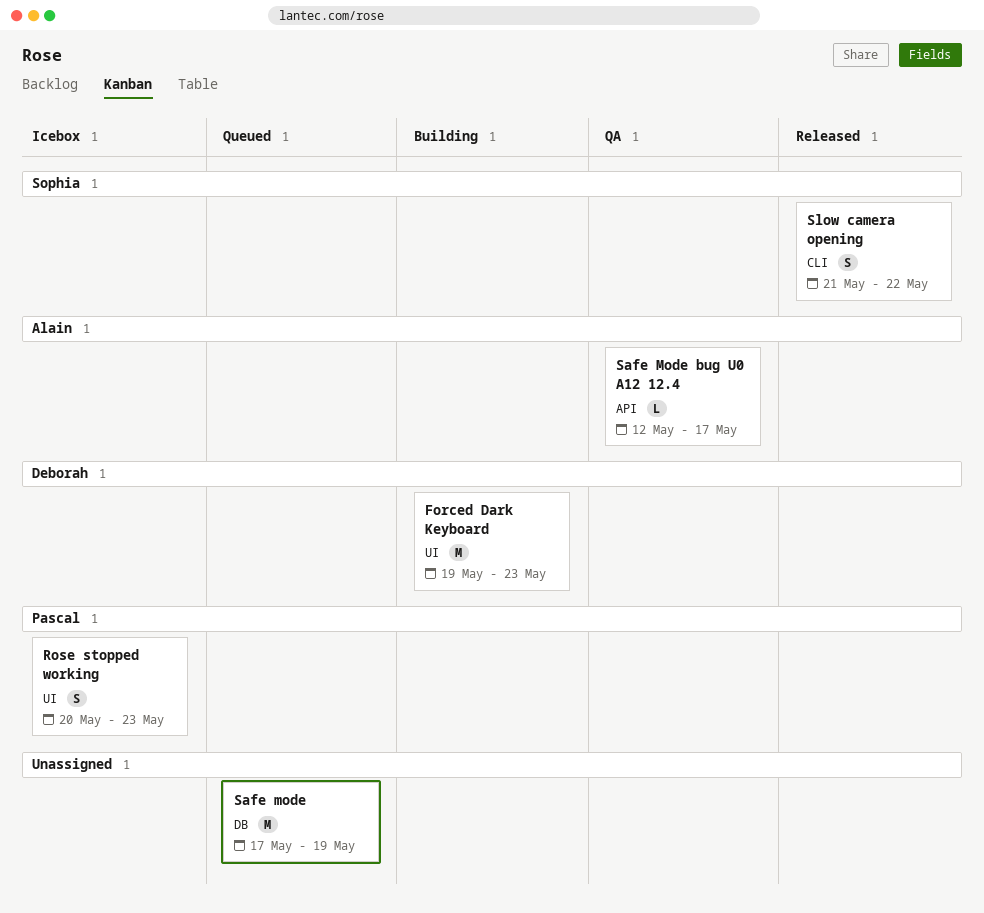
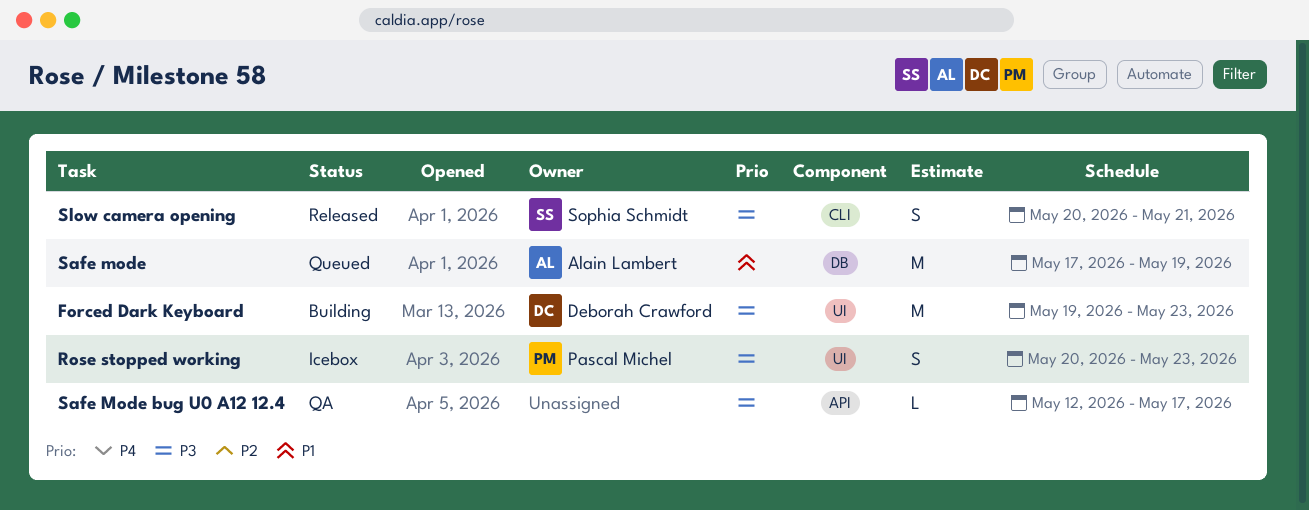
Safe mode, owner: none -> Alain Lambert
Safe Mode bug U0 A12 12.4, owner: Alain Lambert -> none
Slow camera opening, start: May 21 -> May 20
Slow camera opening, due: May 22 -> May 21

